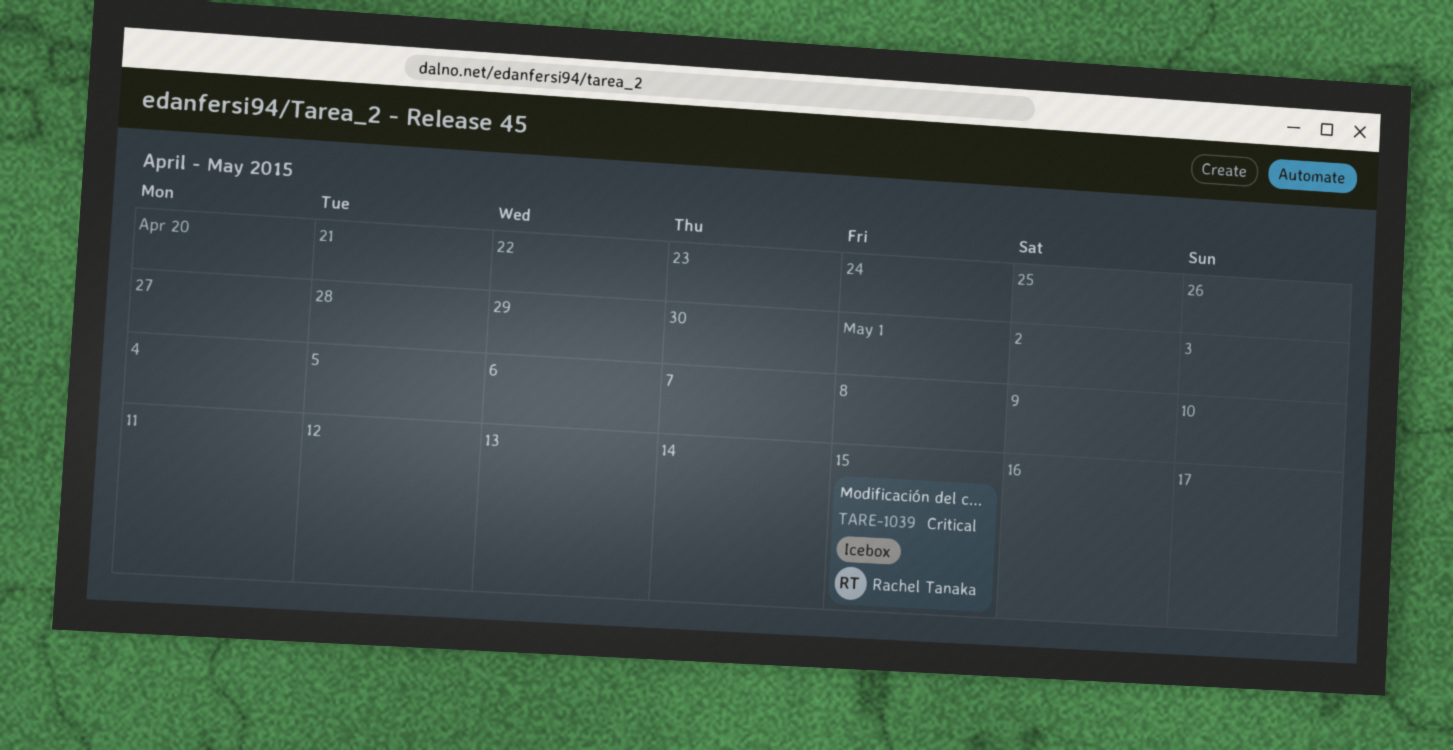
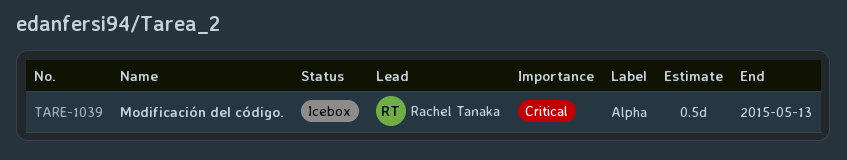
TARE-1039, due: May 15 -> May 13

